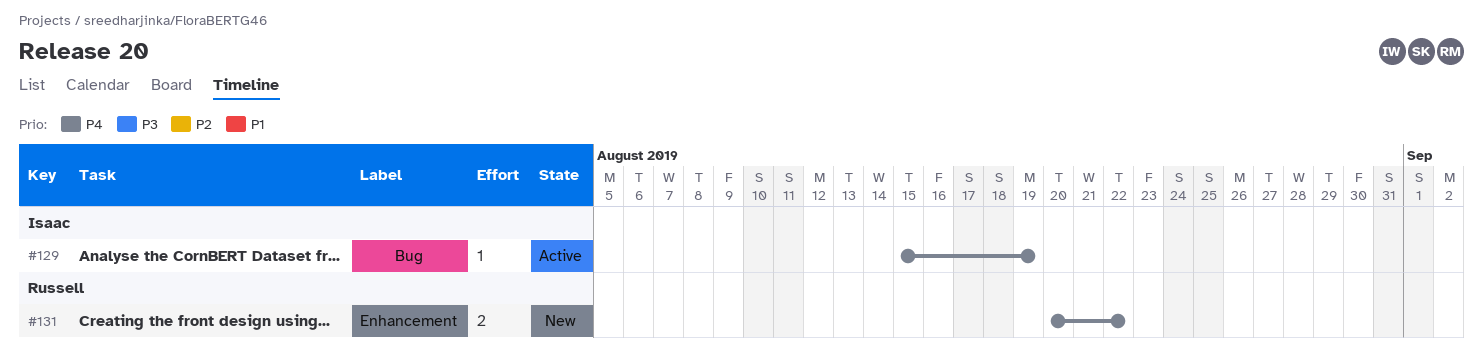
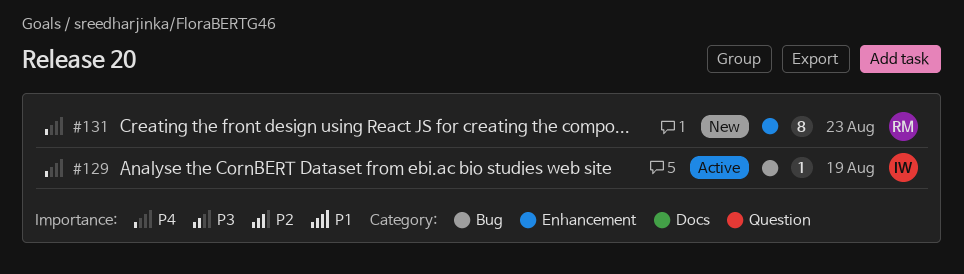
#131, estimate: 2 -> 8
#131, due: Aug 22 -> Aug 23

